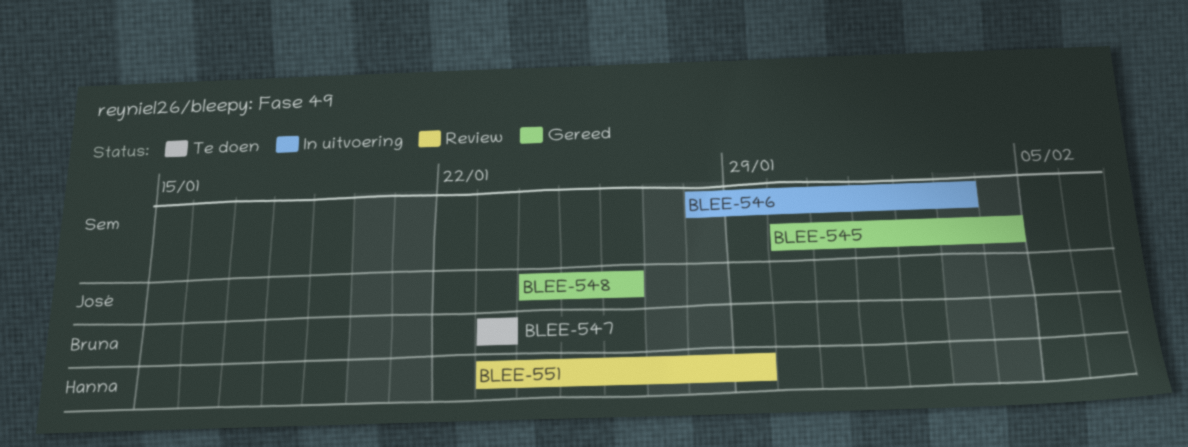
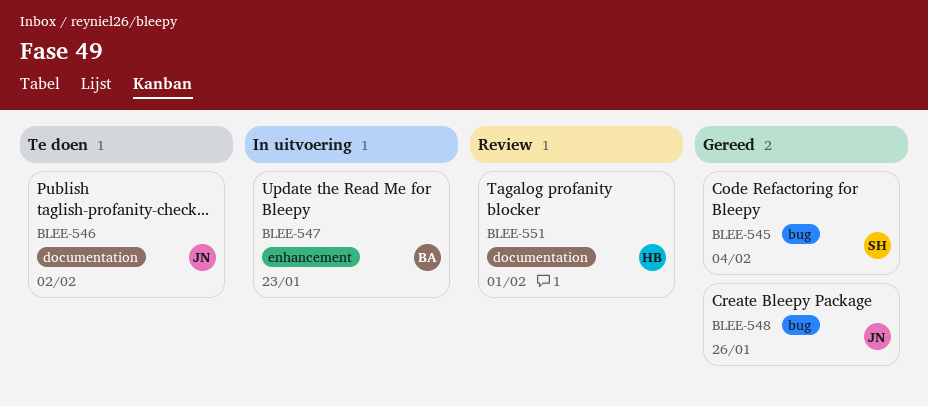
BLEE-546, status: In uitvoering -> Te doen
BLEE-546, owner: Sem -> José
BLEE-546, due: Feb 3 -> Feb 2
BLEE-547, status: Te doen -> In uitvoering
BLEE-551, due: Jan 29 -> Feb 1

